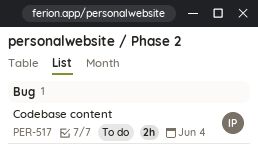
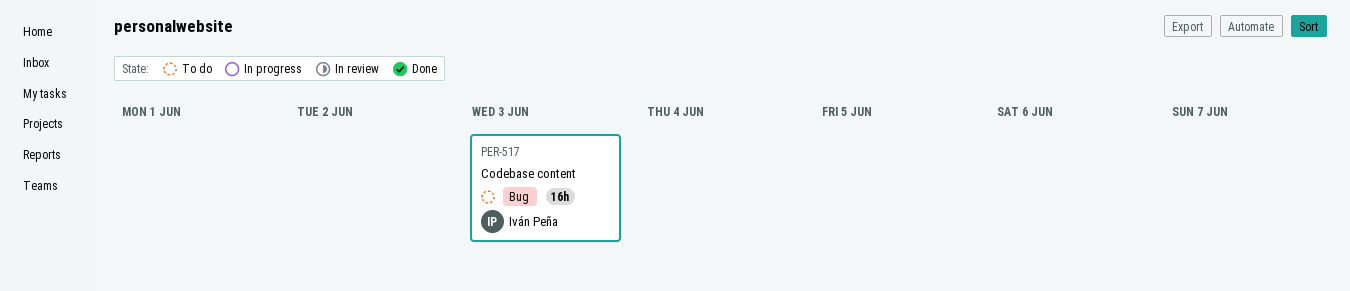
PER-517, estimate: 2h -> 16h
PER-517, due: Jun 4 -> Jun 3

